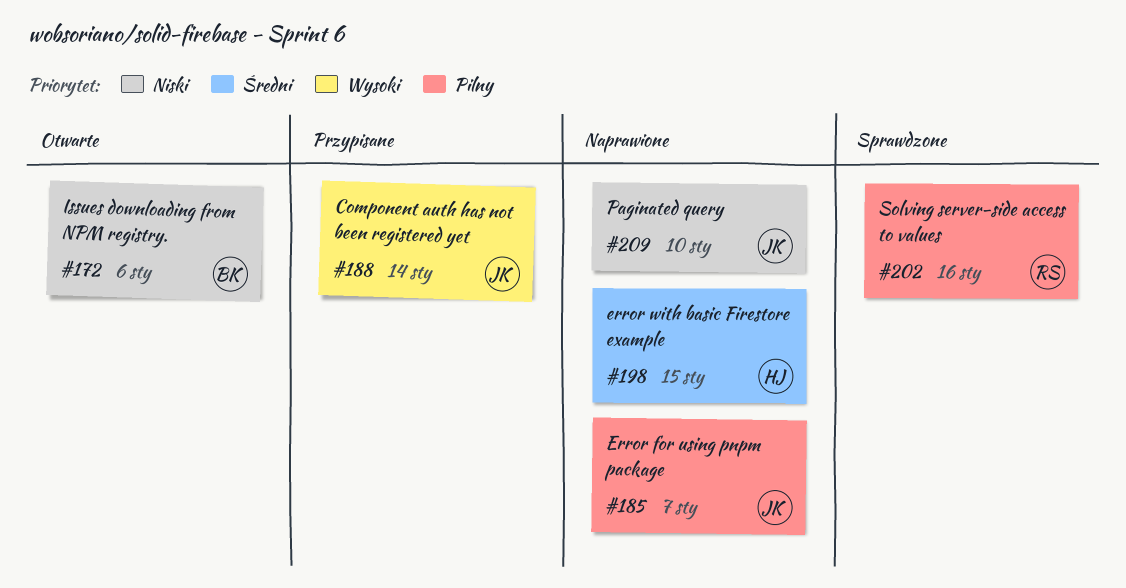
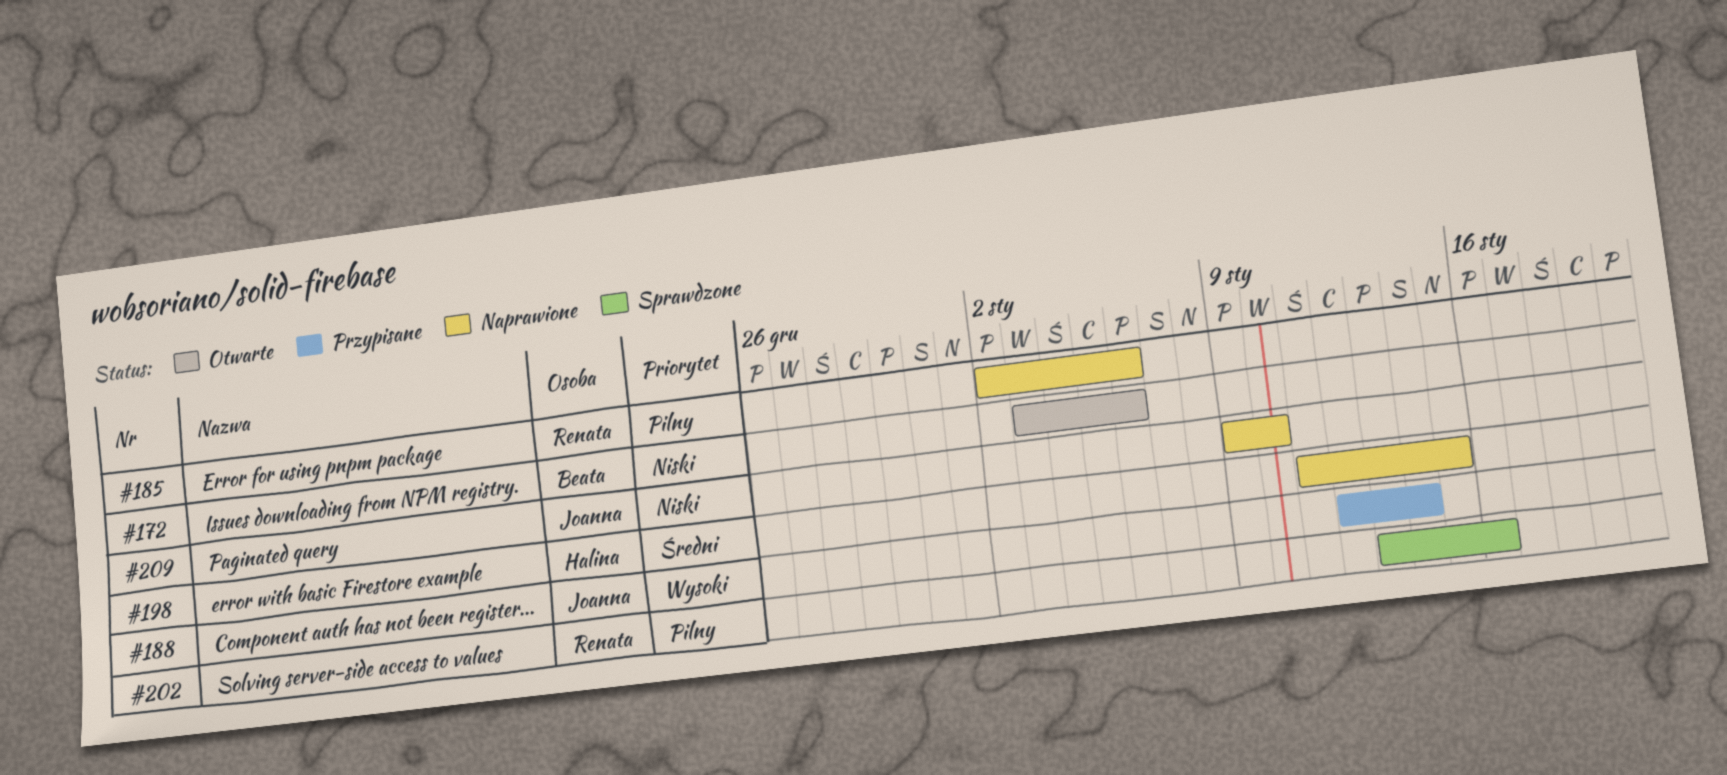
#185, owner: Joanna -> Renata
#185, due: Jan 7 -> Jan 6

